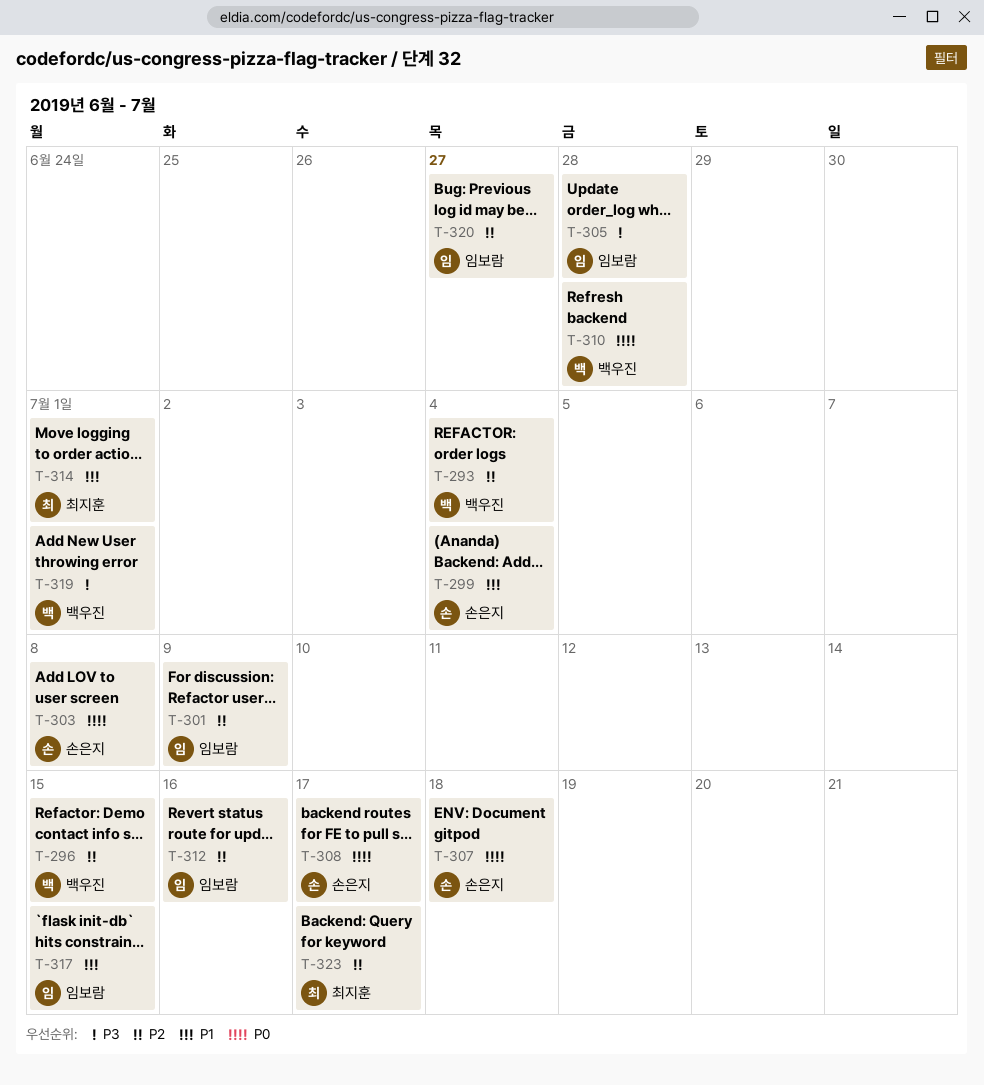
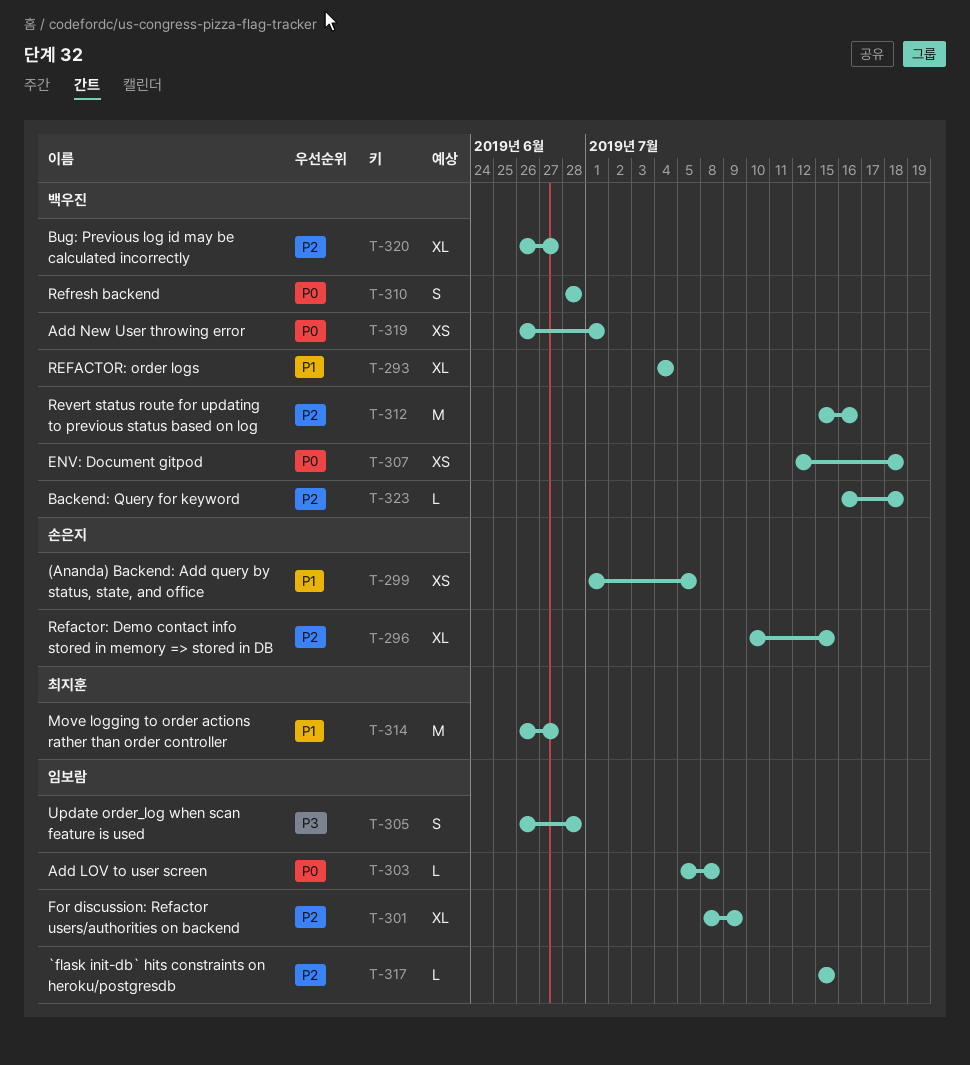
T-293, priority: P2 -> P1
T-296, owner: 백우진 -> 손은지
T-299, due: Jul 4 -> Jul 5
T-303, owner: 손은지 -> 임보람
T-307, owner: 손은지 -> 백우진
T-308: present -> none
T-312, owner: 임보람 -> 백우진
T-314, due: Jul 1 -> Jun 27
T-317, priority: P1 -> P2
T-319, priority: P3 -> P0
T-320, owner: 임보람 -> 백우진
T-323, owner: 최지훈 -> 백우진
T-323, due: Jul 17 -> Jul 18

